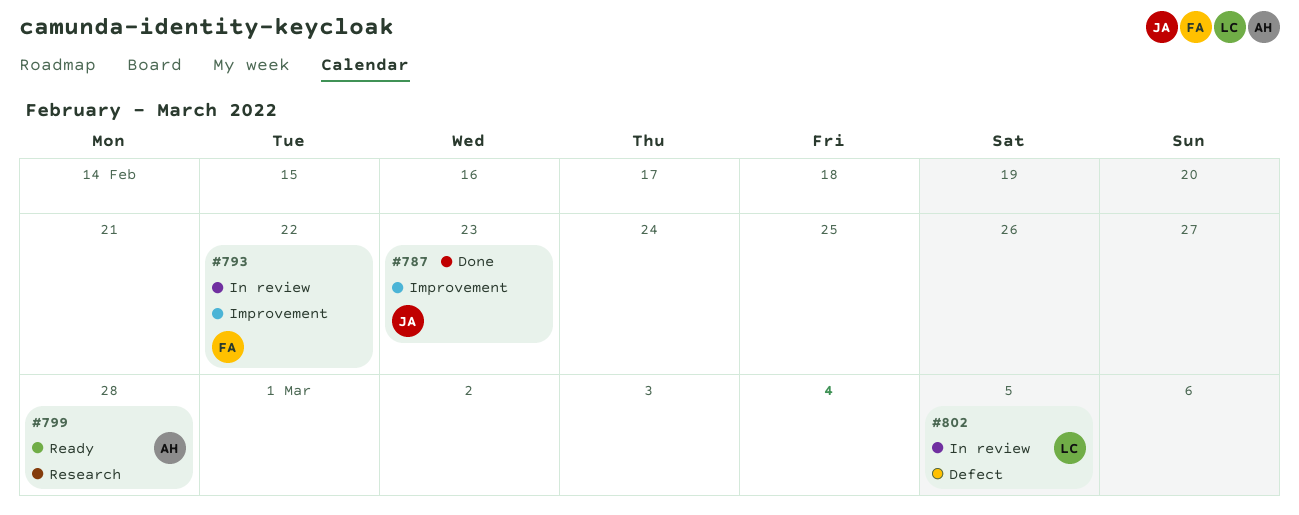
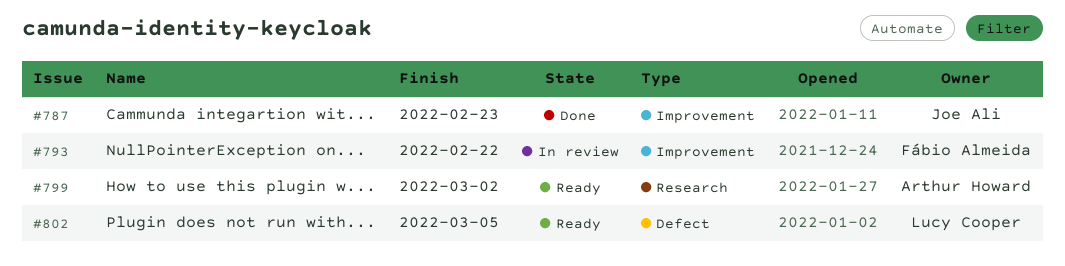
#799, due: Feb 28 -> Mar 2
#802, status: In review -> Ready

